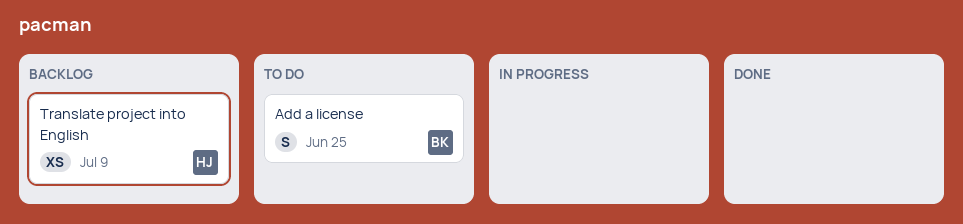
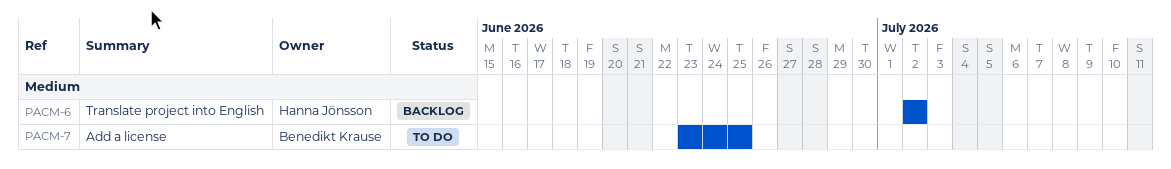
Translate project into English, due: Jul 9 -> Jul 2

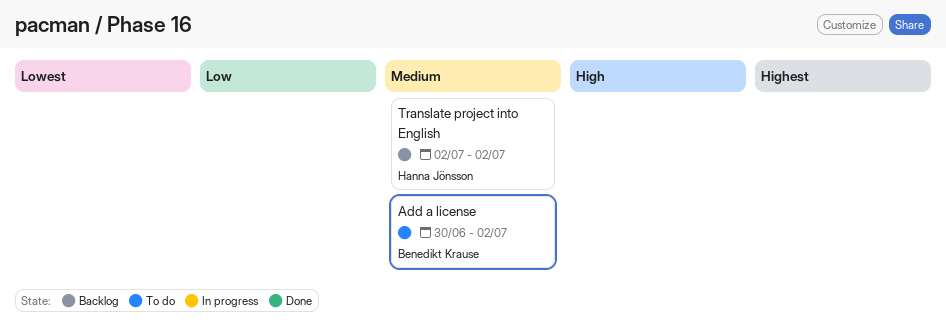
Add a license, start: Jun 23 -> Jun 30
Add a license, due: Jun 25 -> Jul 2

